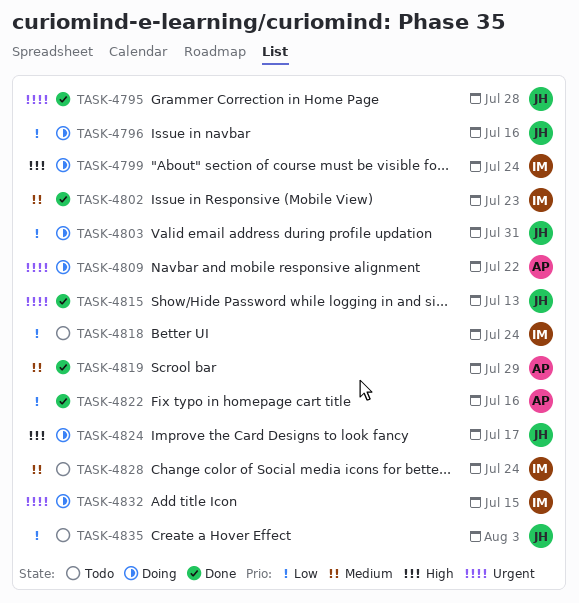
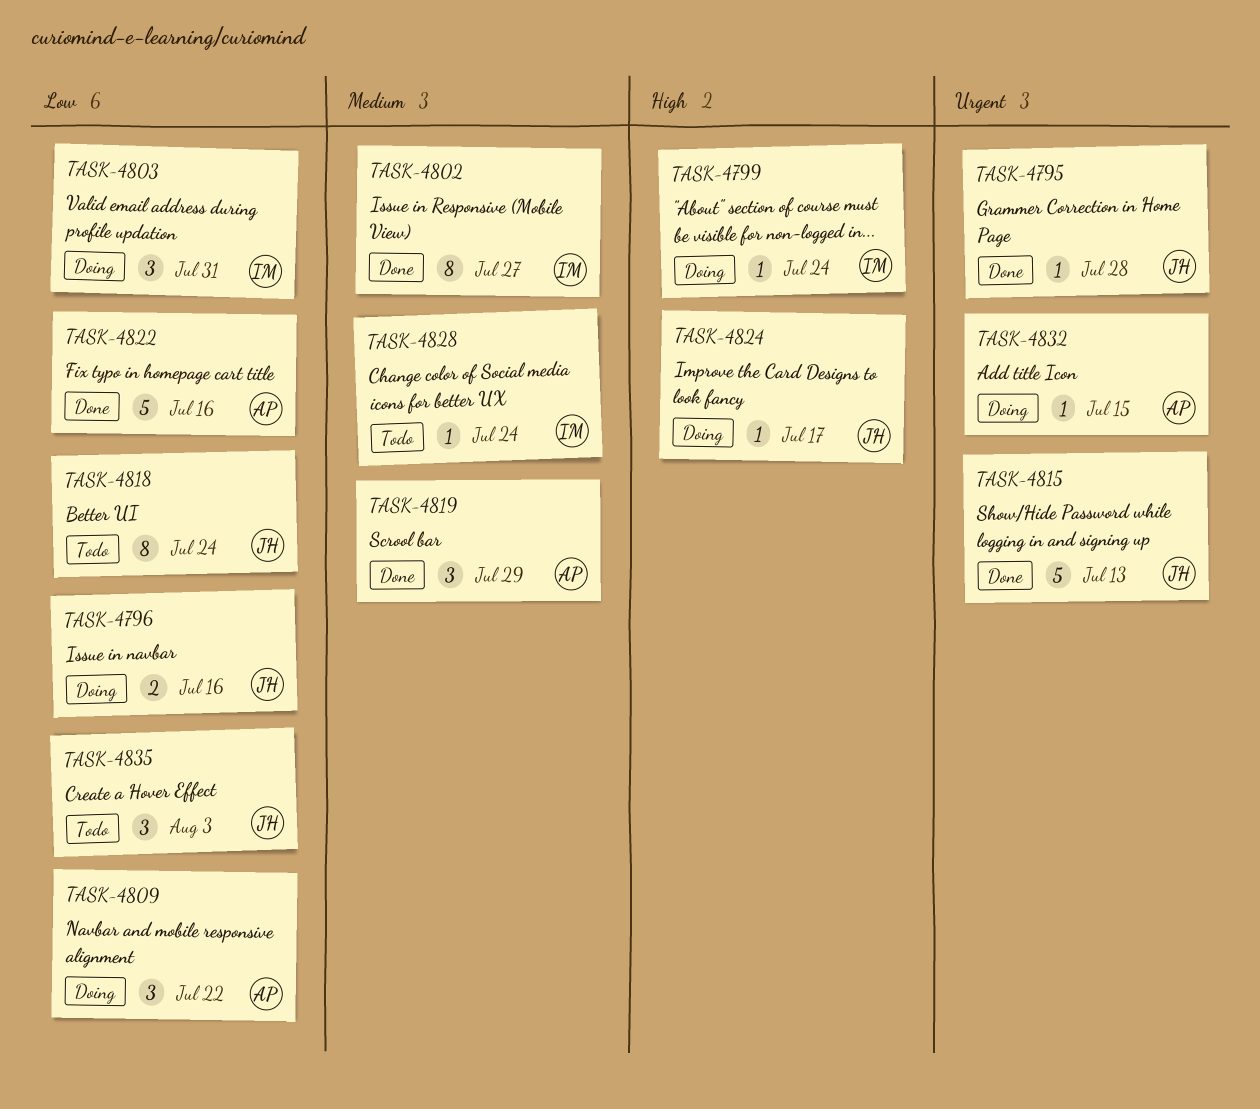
TASK-4802, due: Jul 23 -> Jul 27
TASK-4803, owner: JH -> IM
TASK-4809, priority: Urgent -> Low
TASK-4818, owner: IM -> JH
TASK-4832, owner: IM -> AP

